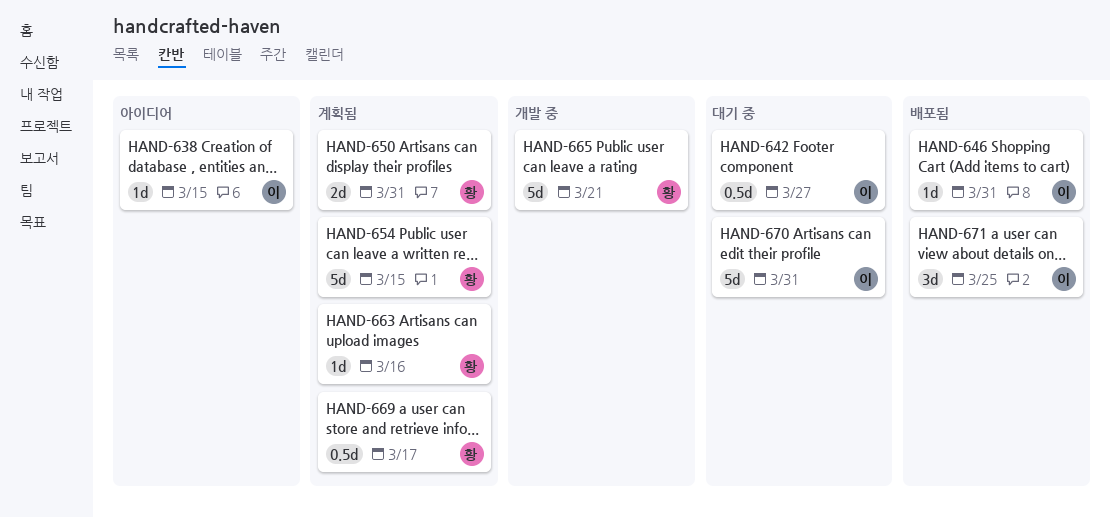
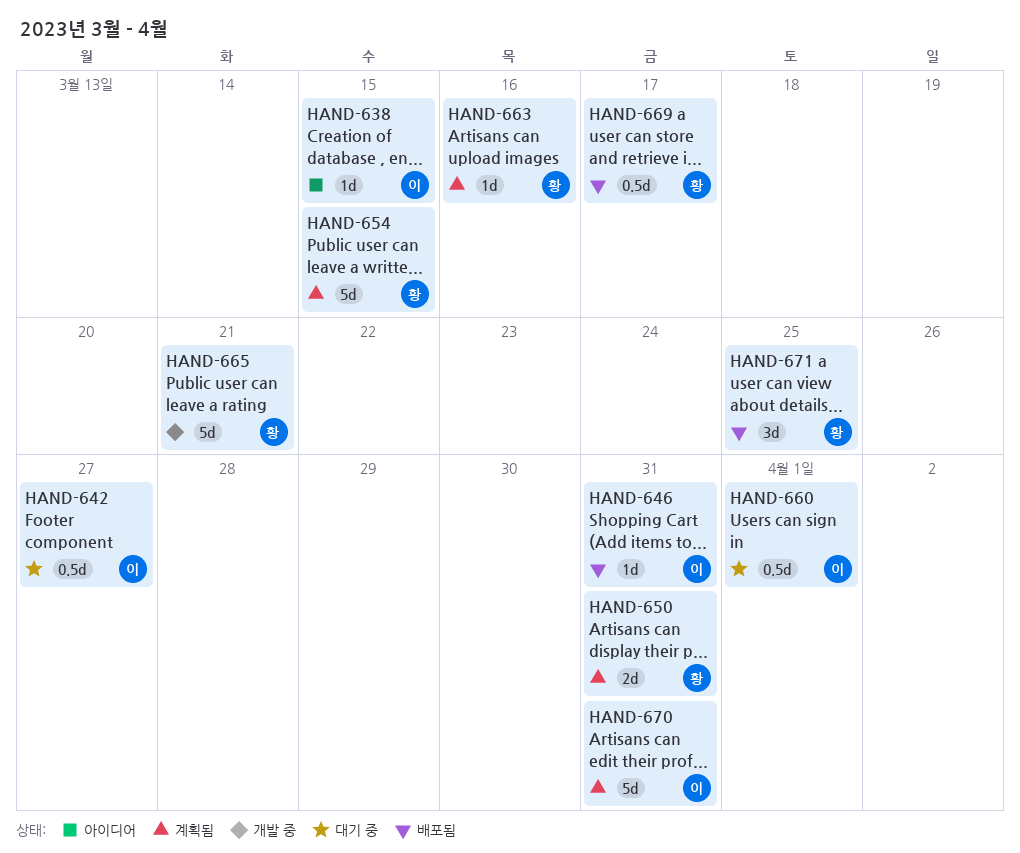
HAND-660: none -> present
HAND-669, status: 계획됨 -> 배포됨
HAND-670, status: 대기 중 -> 계획됨
HAND-671, owner: 이 -> 황

